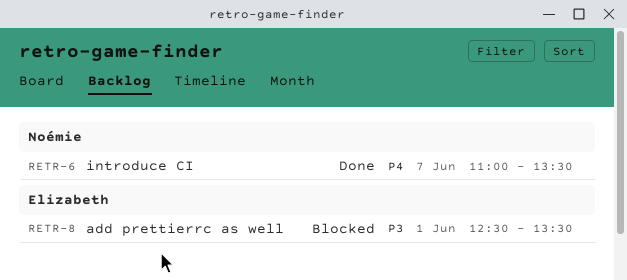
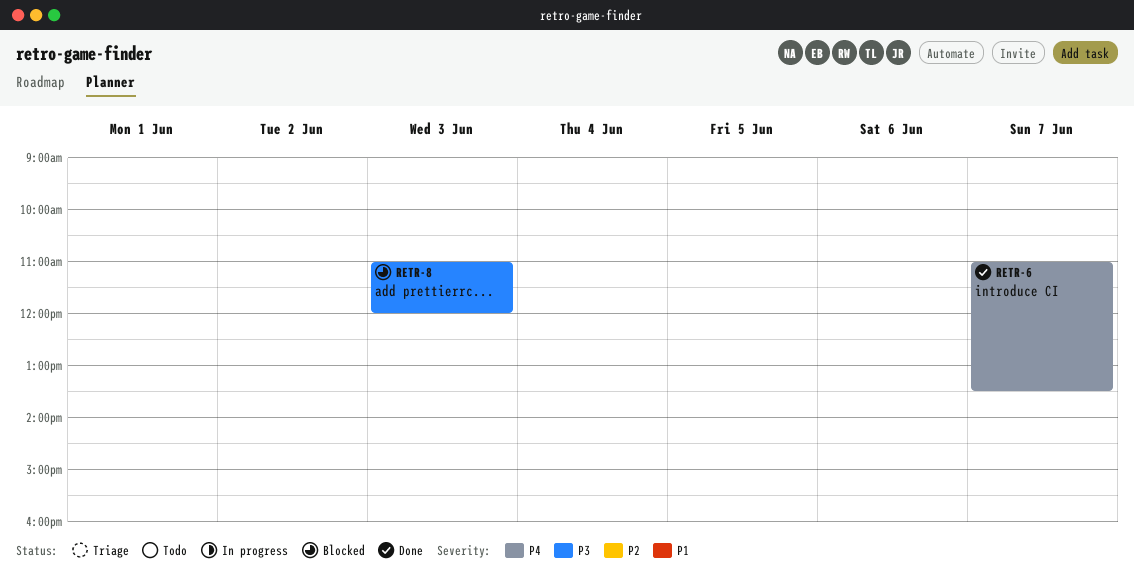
RETR-8, day: Jun 1 -> Jun 3
RETR-8, begins: 12:30 -> 11:00
RETR-8, ends: 13:30 -> 12:00

